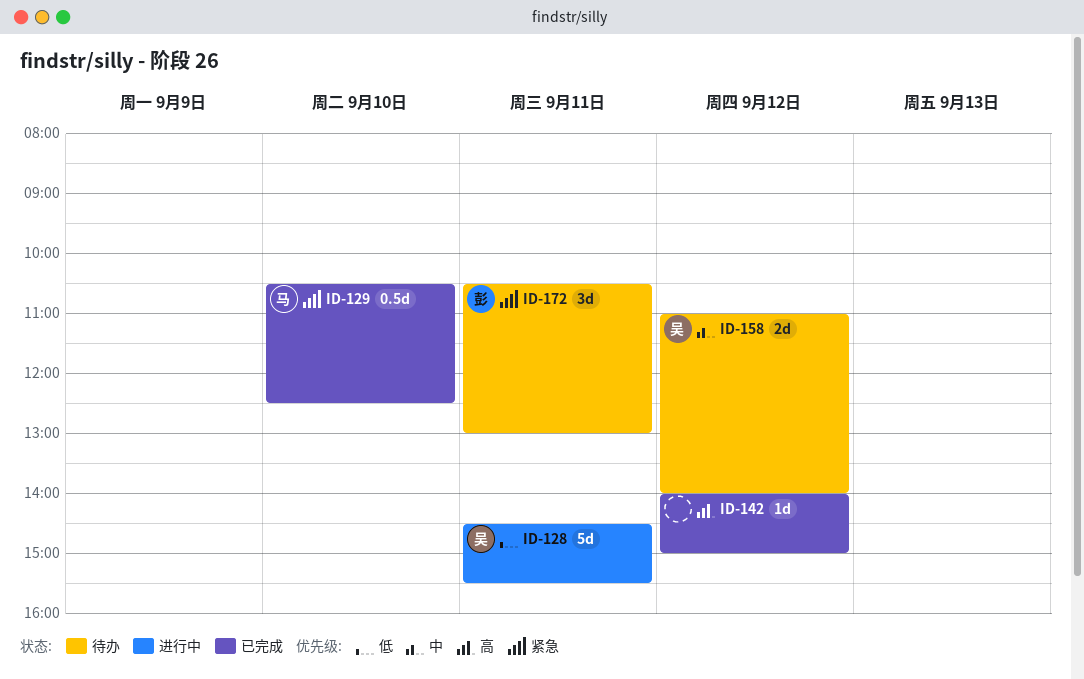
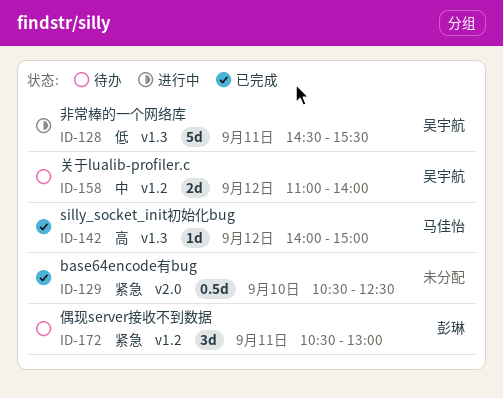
ID-129, owner: 马佳怡 -> none
ID-142, owner: none -> 马佳怡

